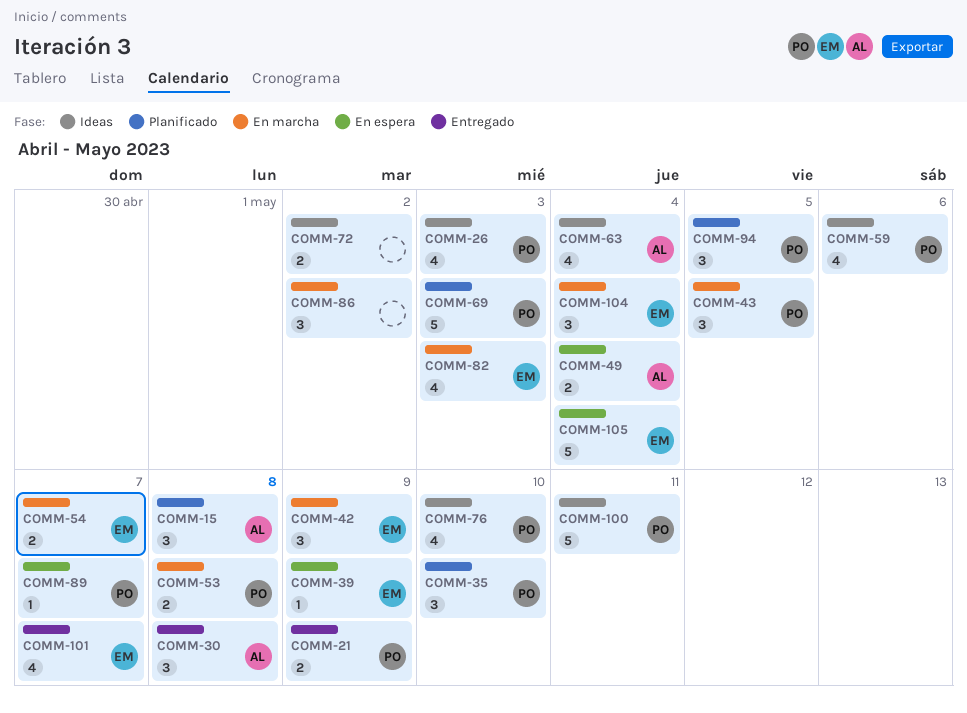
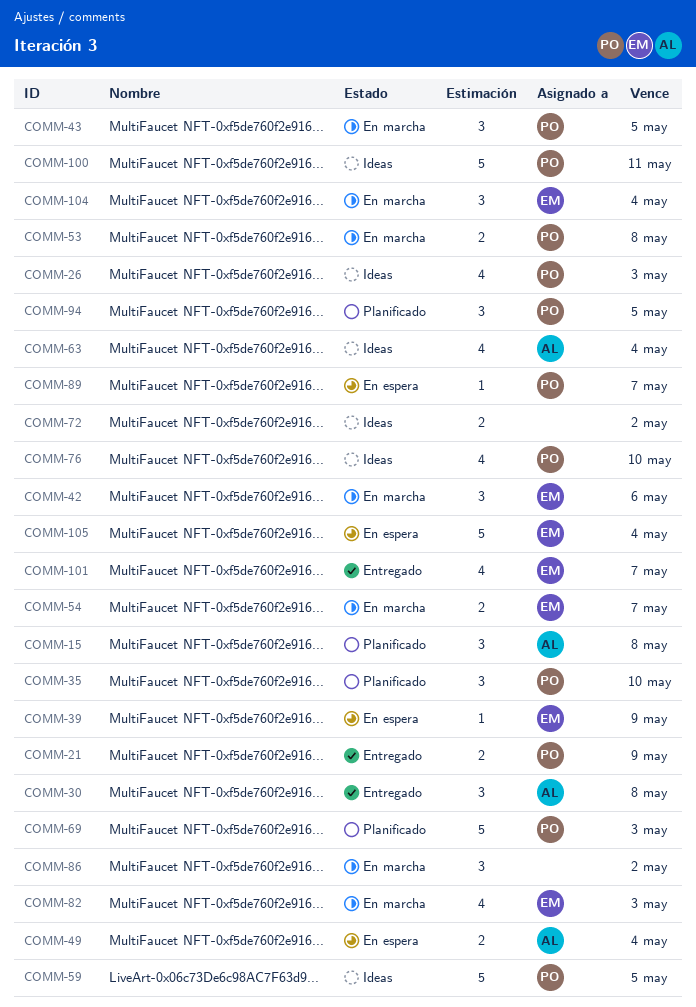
COMM-42, due: May 9 -> May 6
COMM-59, estimate: 4 -> 5
COMM-59, due: May 6 -> May 5

